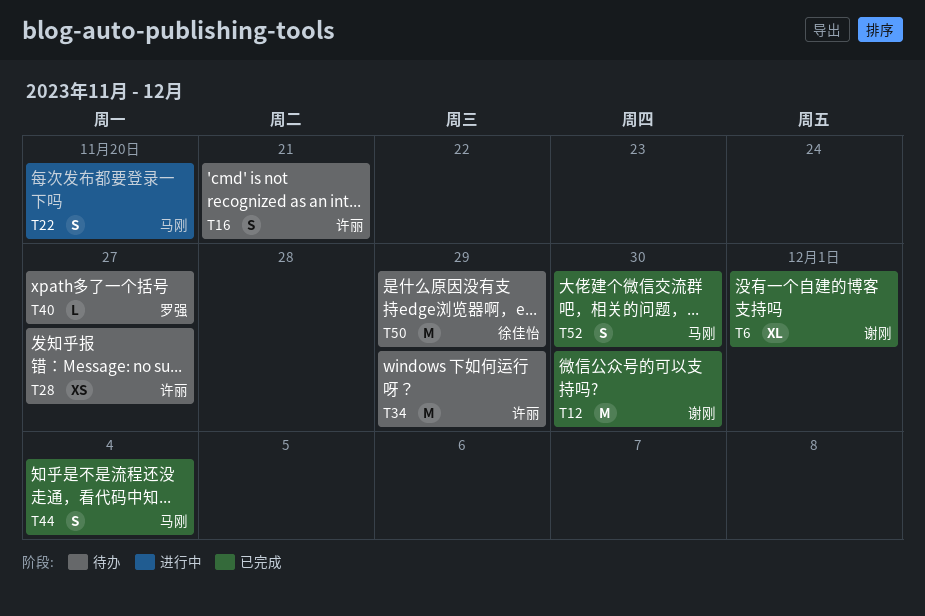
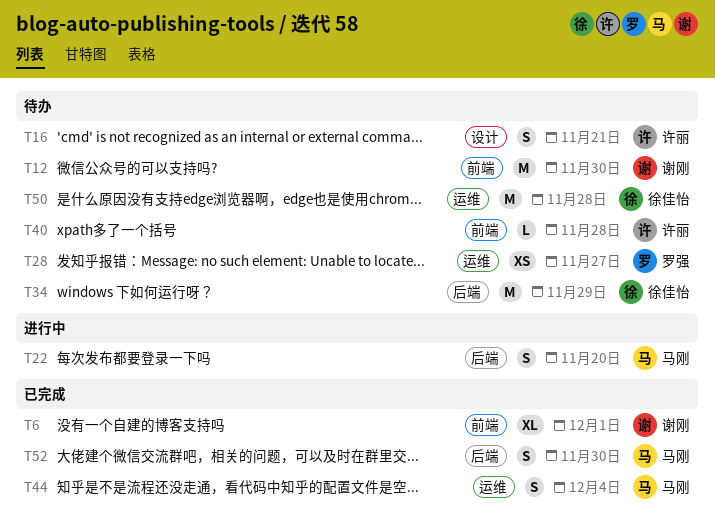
T12, status: 已完成 -> 待办
T28, owner: 许丽 -> 罗强
T34, owner: 许丽 -> 徐佳怡
T40, owner: 罗强 -> 许丽
T40, due: Nov 27 -> Nov 28
T50, due: Nov 29 -> Nov 28

